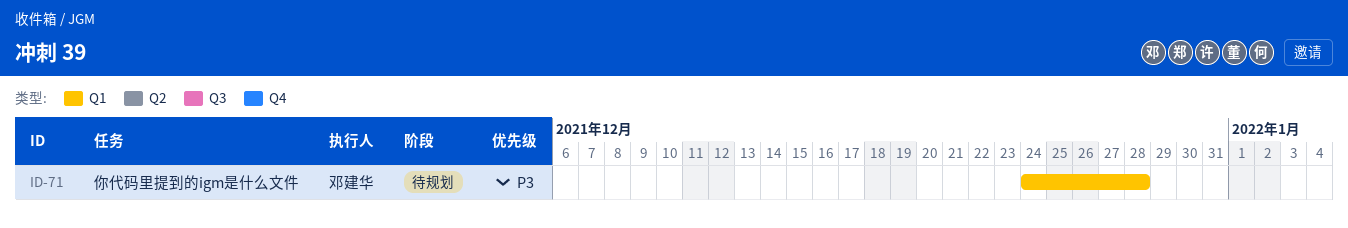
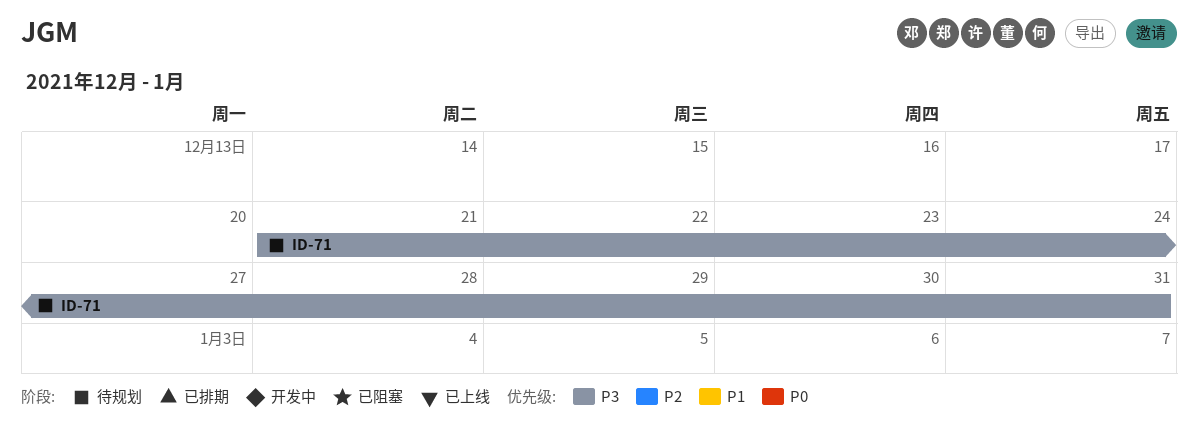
ID-71, start: Dec 24 -> Dec 21
ID-71, due: Dec 28 -> Dec 31

